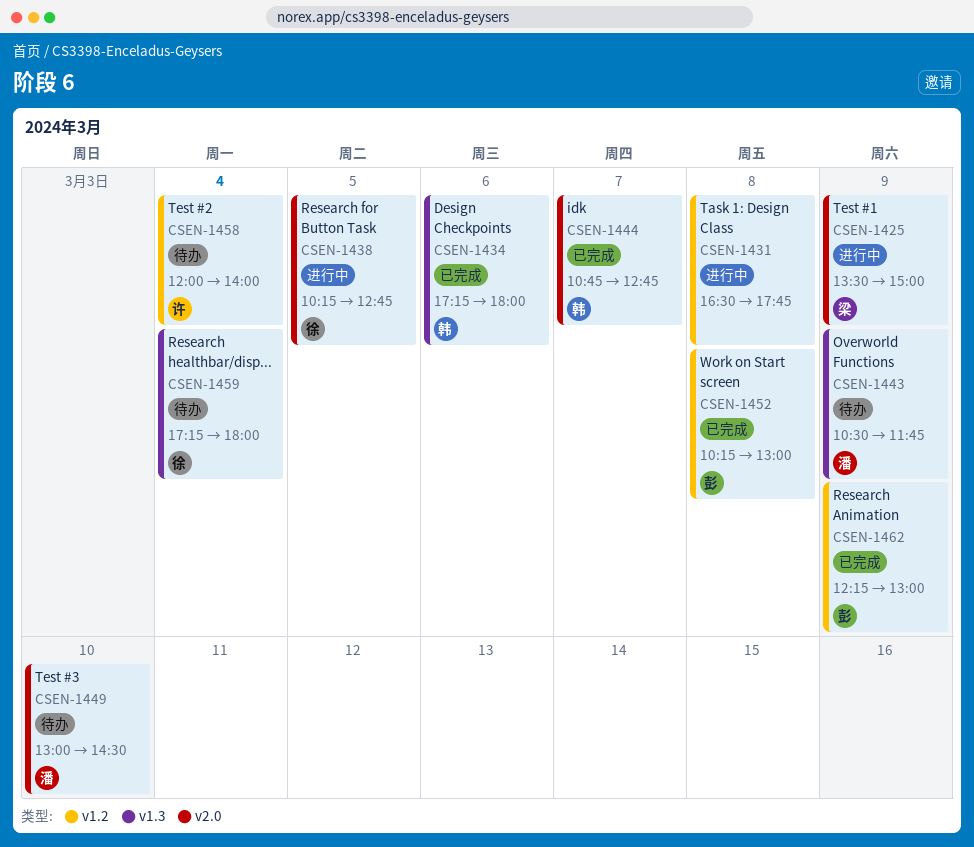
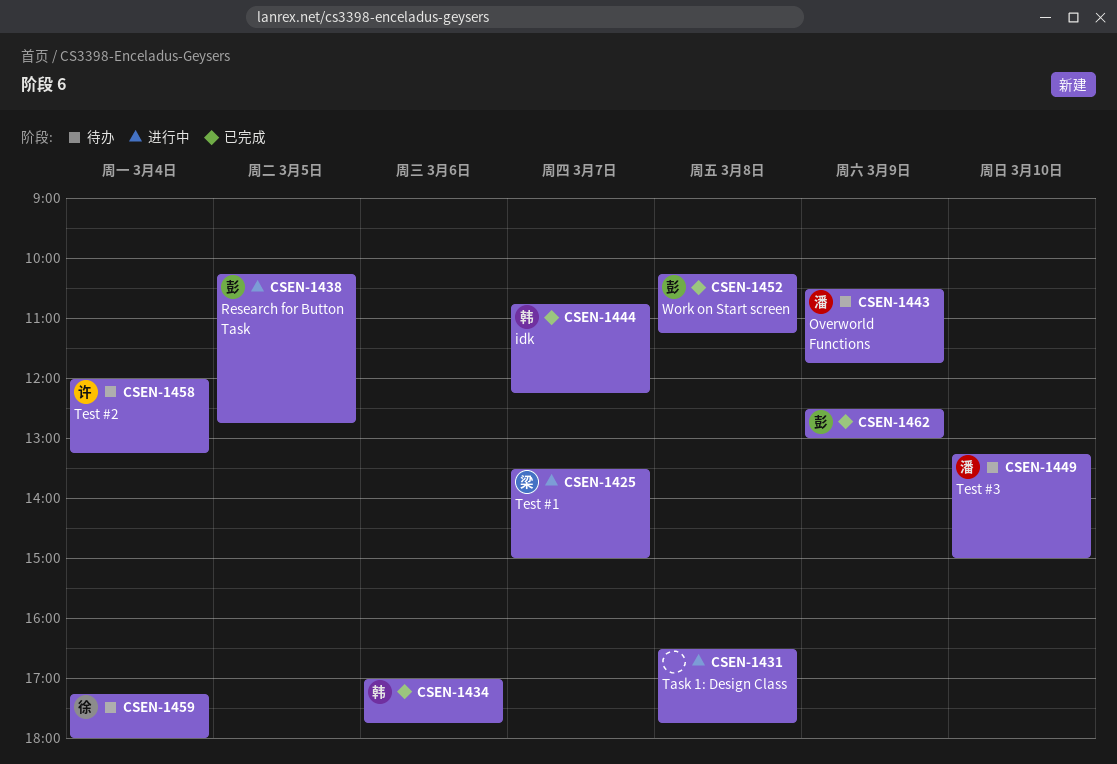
CSEN-1425, day: Mar 9 -> Mar 7
CSEN-1434, begins: 17:15 -> 17:00
CSEN-1434, ends: 18:00 -> 17:45
CSEN-1438, owner: 徐 -> 彭
CSEN-1444, ends: 12:45 -> 12:15
CSEN-1449, begins: 13:00 -> 13:15
CSEN-1449, ends: 14:30 -> 15:00
CSEN-1452, ends: 13:00 -> 11:15
CSEN-1458, ends: 14:00 -> 13:15
CSEN-1462, begins: 12:15 -> 12:30

